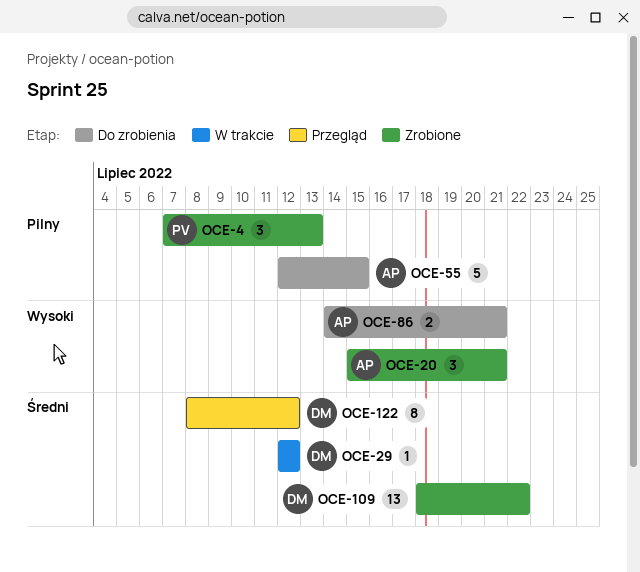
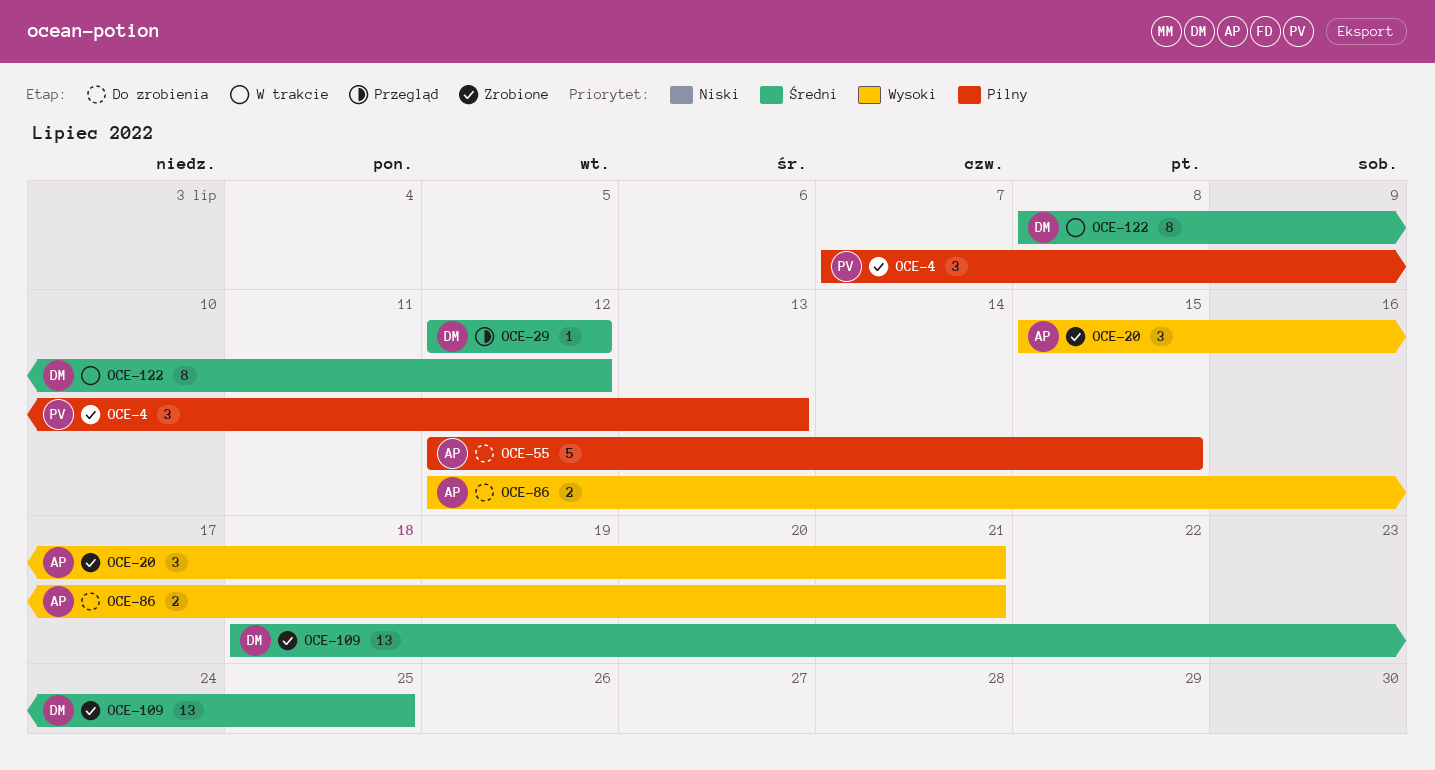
OCE-29, status: W trakcie -> Przegląd
OCE-86, start: Jul 14 -> Jul 12
OCE-109, due: Jul 22 -> Jul 25
OCE-122, status: Przegląd -> W trakcie

